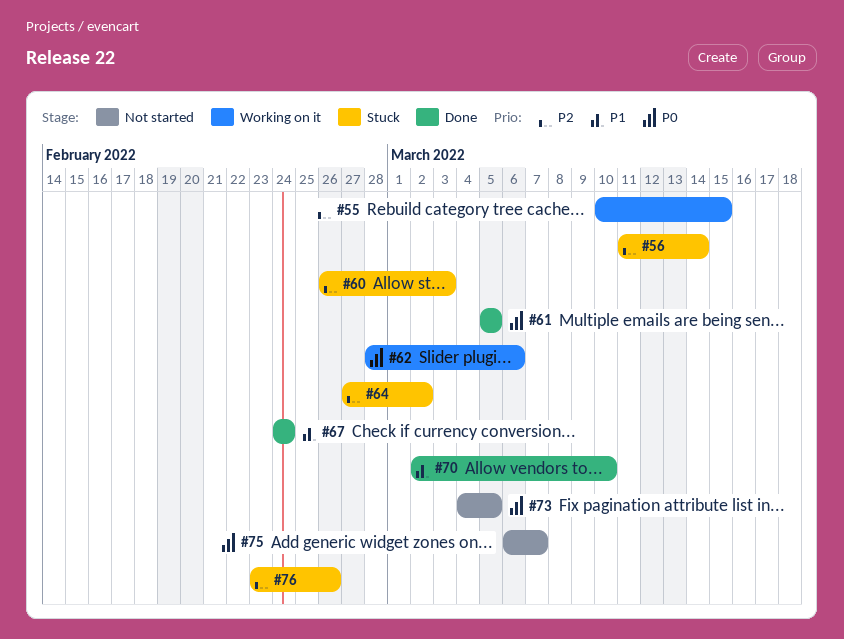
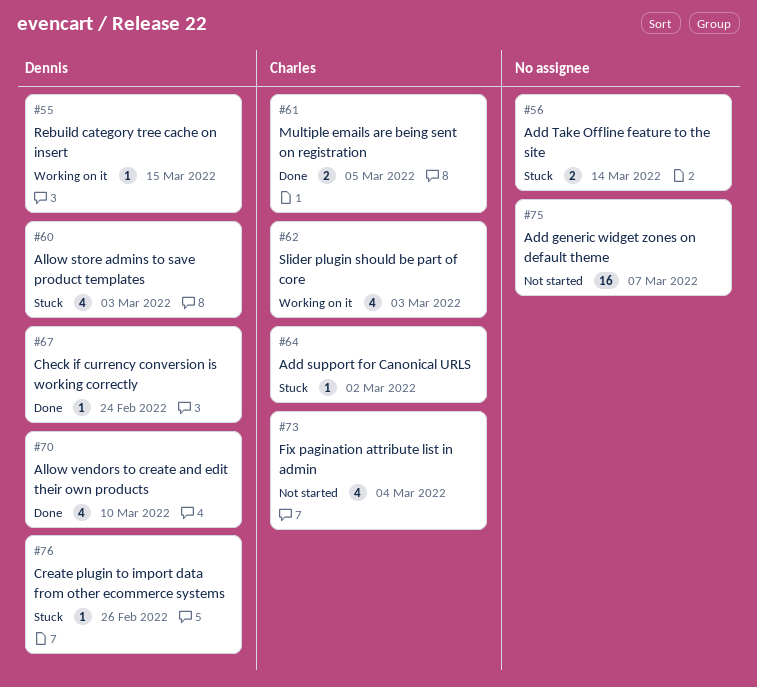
#62, due: Mar 6 -> Mar 3
#73, due: Mar 5 -> Mar 4

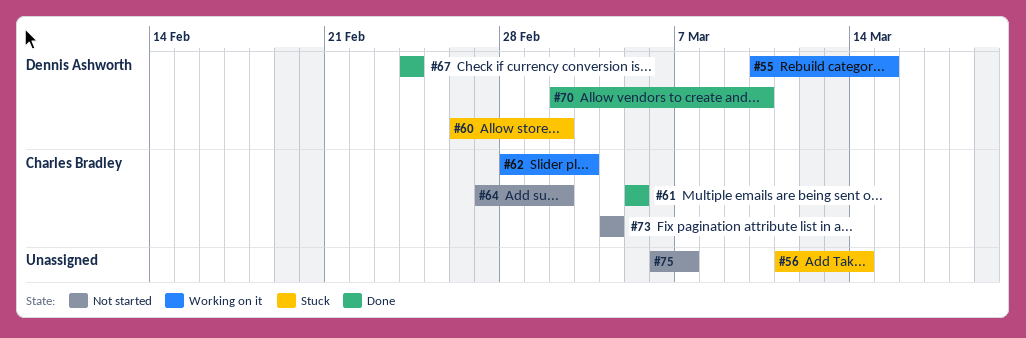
#60, due: Mar 3 -> Mar 2
#64, status: Stuck -> Not started
#76: present -> none

